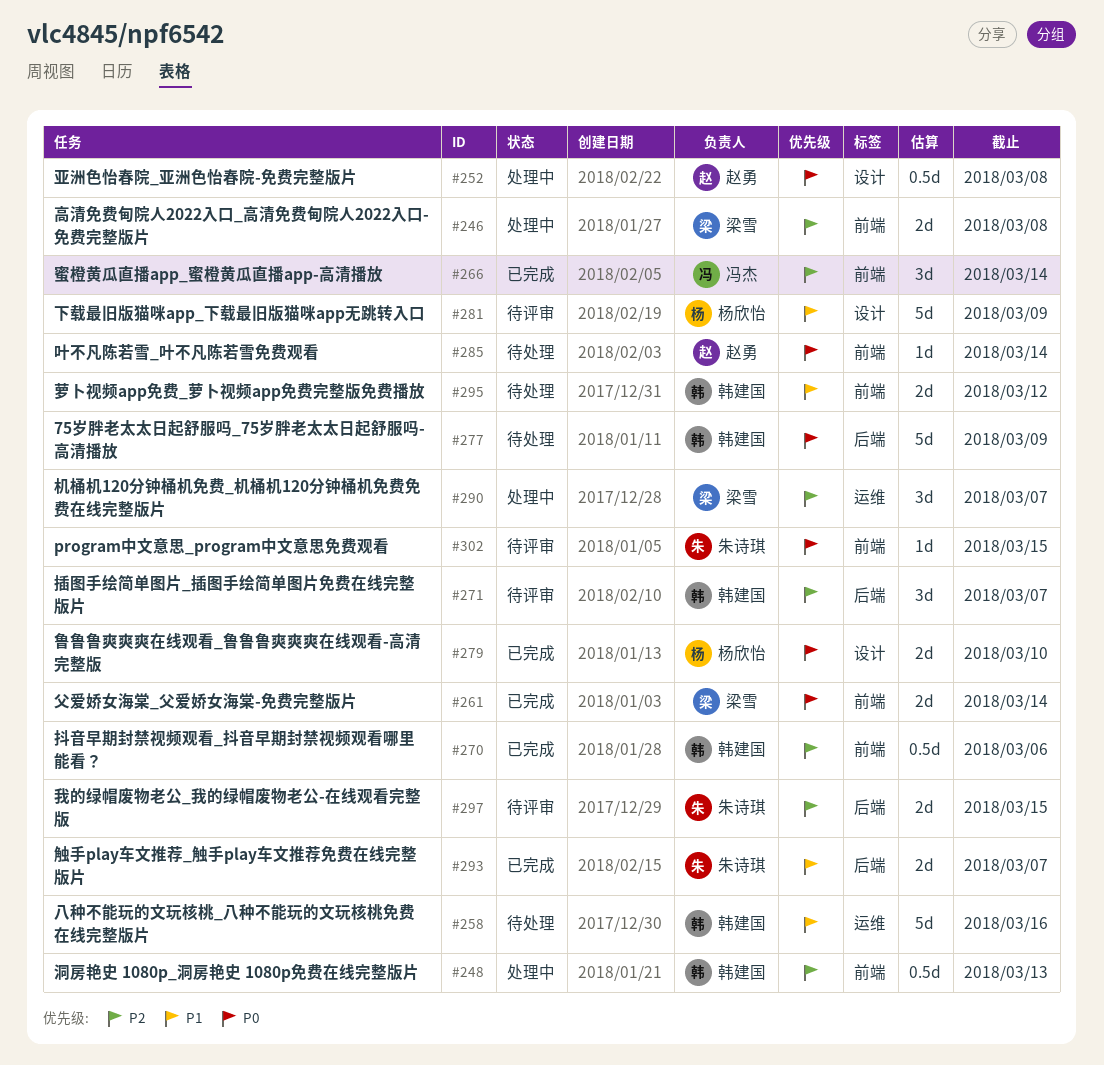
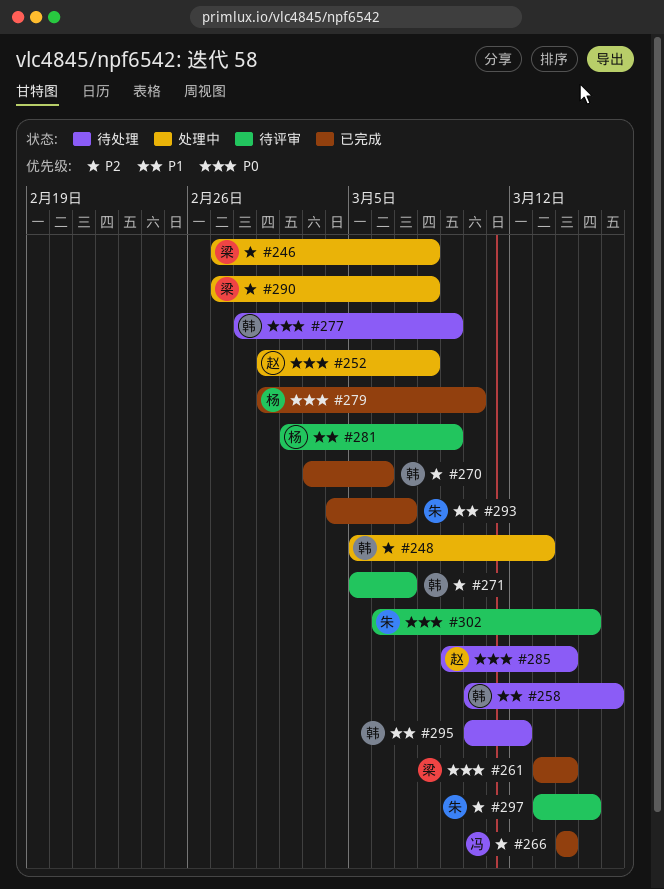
#290, due: Mar 7 -> Mar 8

